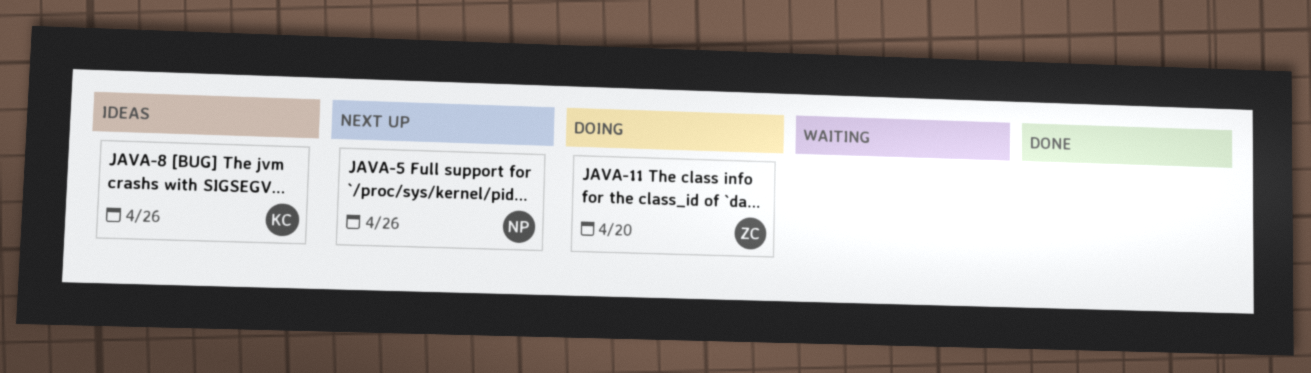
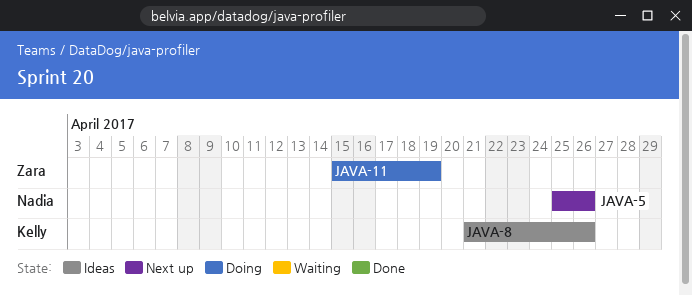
JAVA-11, due: Apr 20 -> Apr 19

